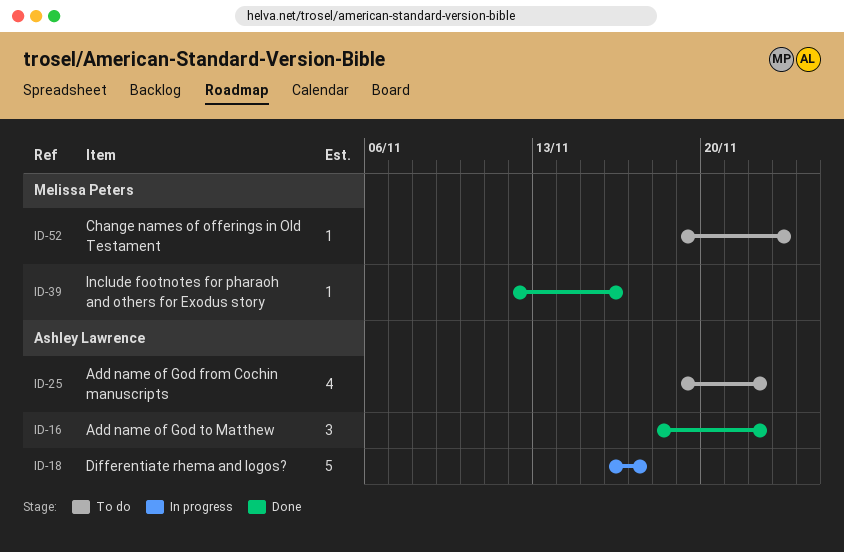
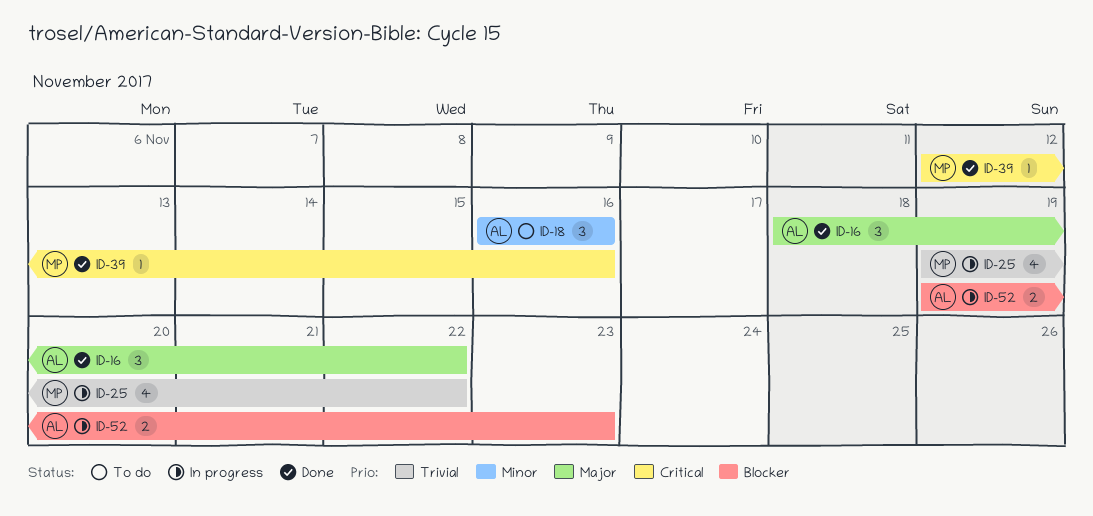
ID-18, status: In progress -> To do
ID-18, estimate: 5 -> 3
ID-18, due: Nov 17 -> Nov 16
ID-25, status: To do -> In progress
ID-25, owner: Ashley Lawrence -> Melissa Peters
ID-52, status: To do -> In progress
ID-52, owner: Melissa Peters -> Ashley Lawrence
ID-52, estimate: 1 -> 2

